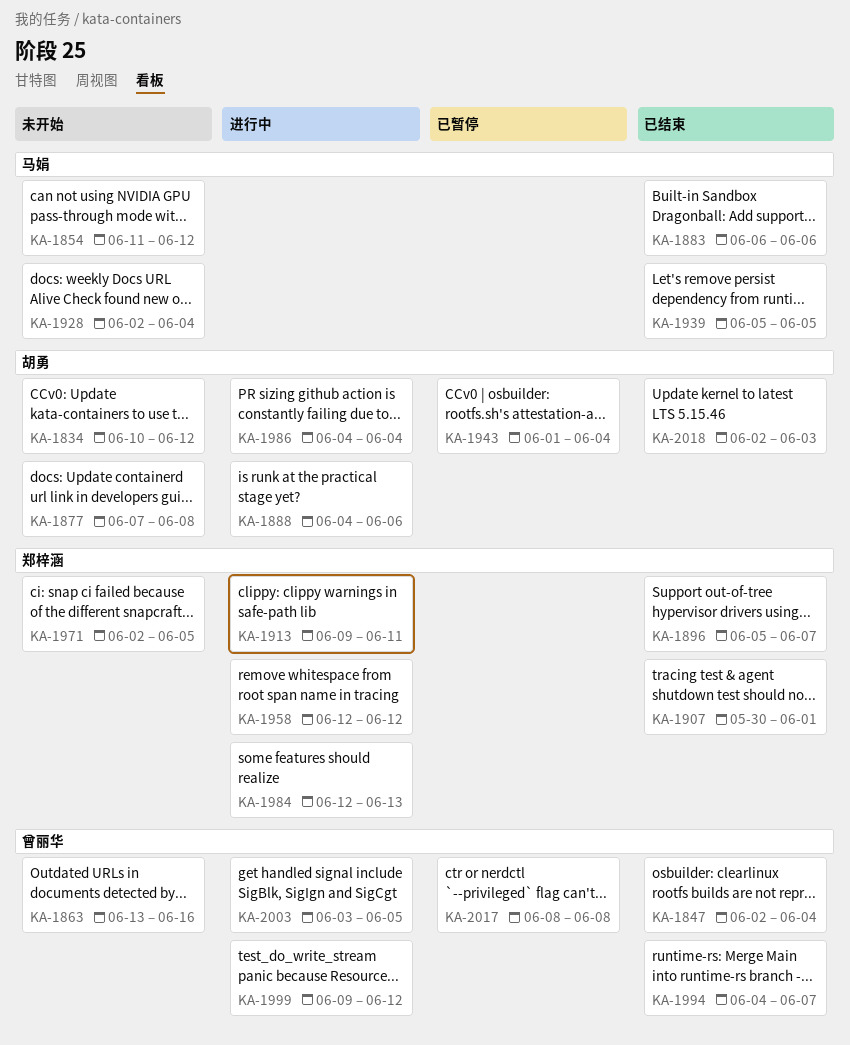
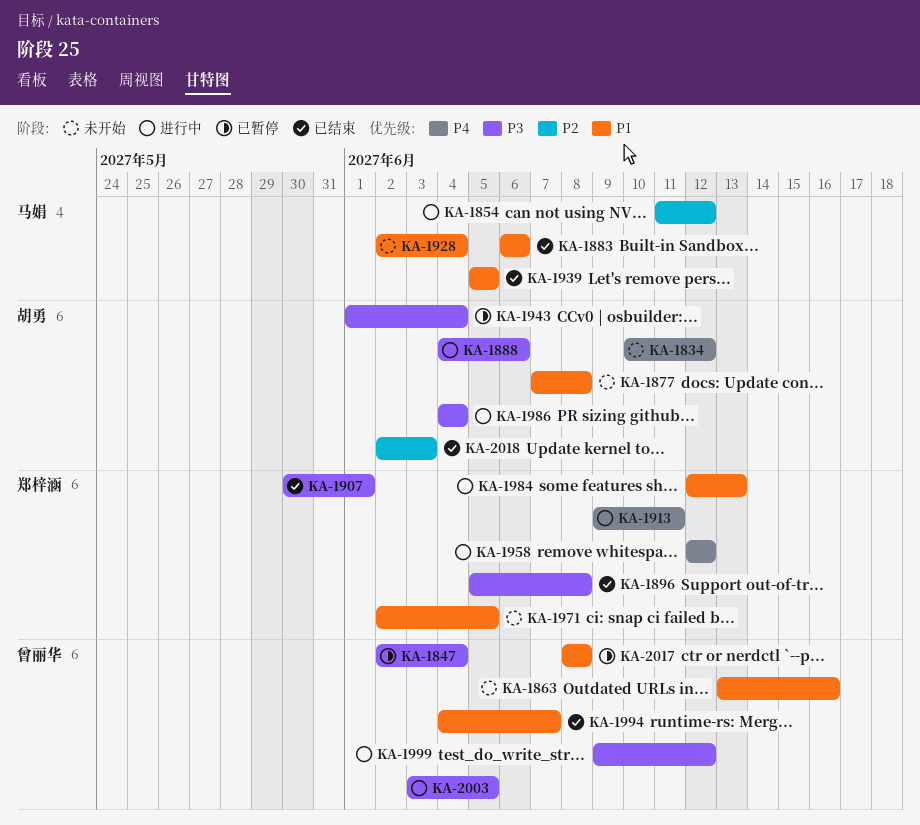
KA-1847, status: 已结束 -> 已暂停
KA-1854, status: 未开始 -> 进行中
KA-1896, due: Jun 7 -> Jun 8

